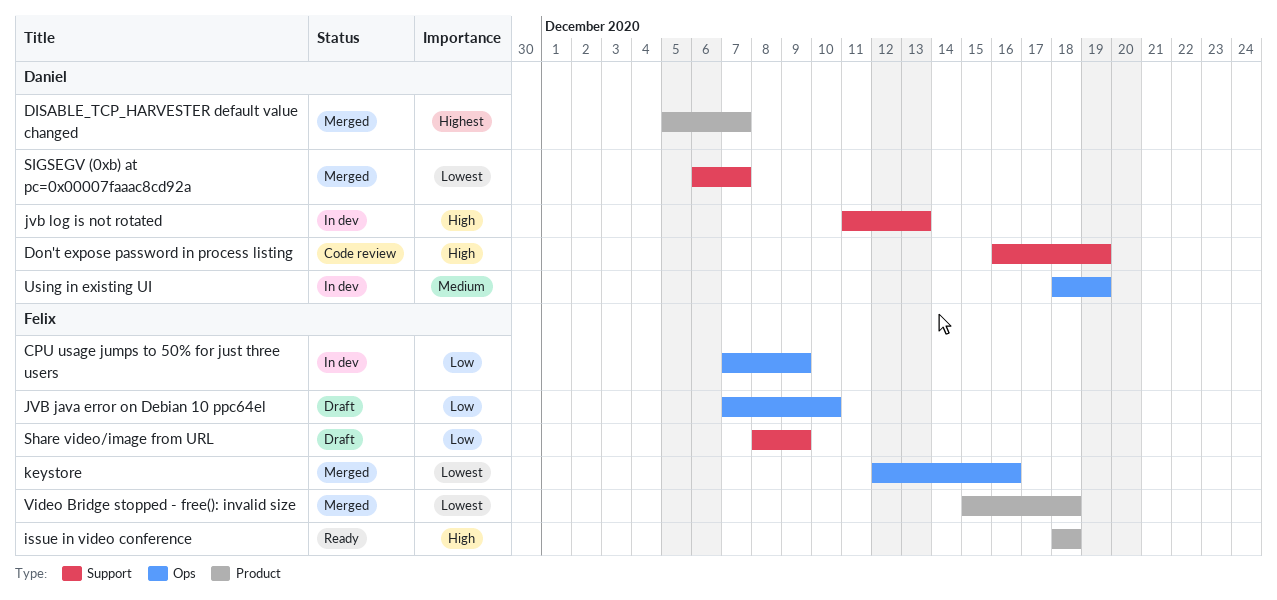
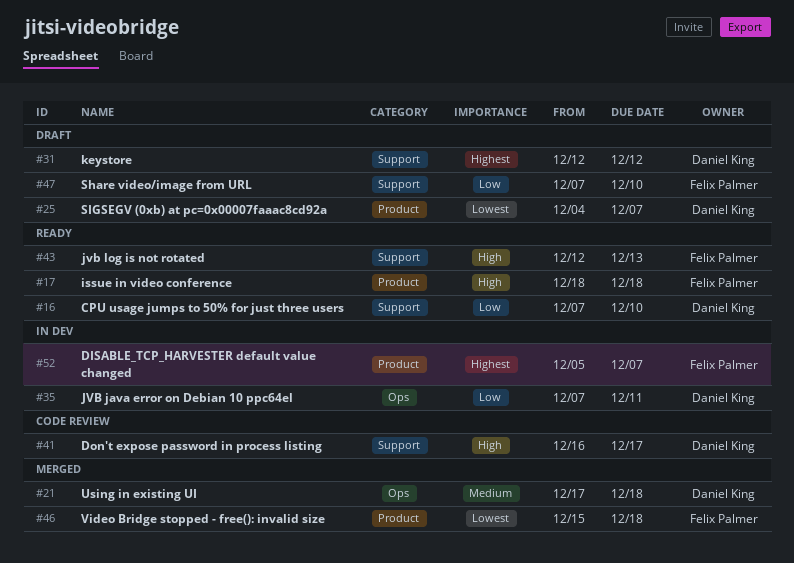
CPU usage jumps to 50% for just three users, status: In dev -> Ready
CPU usage jumps to 50% for just three users, owner: Felix Palmer -> Daniel King
CPU usage jumps to 50% for just three users, label: Ops -> Support
CPU usage jumps to 50% for just three users, due: Dec 9 -> Dec 10
DISABLE_TCP_HARVESTER default value changed, status: Merged -> In dev
DISABLE_TCP_HARVESTER default value changed, owner: Daniel King -> Felix Palmer
Don't expose password in process listing, due: Dec 19 -> Dec 17
JVB java error on Debian 10 ppc64el, status: Draft -> In dev
JVB java error on Debian 10 ppc64el, owner: Felix Palmer -> Daniel King
JVB java error on Debian 10 ppc64el, due: Dec 10 -> Dec 11
jvb log is not rotated, status: In dev -> Ready
jvb log is not rotated, owner: Daniel King -> Felix Palmer
jvb log is not rotated, start: Dec 11 -> Dec 12
keystore, status: Merged -> Draft
keystore, owner: Felix Palmer -> Daniel King
keystore, priority: Lowest -> Highest
keystore, label: Ops -> Support
keystore, due: Dec 16 -> Dec 12
Share video/image from URL, start: Dec 8 -> Dec 7
Share video/image from URL, due: Dec 9 -> Dec 10
SIGSEGV (0xb) at pc=0x00007faaac8cd92a, status: Merged -> Draft
SIGSEGV (0xb) at pc=0x00007faaac8cd92a, label: Support -> Product
SIGSEGV (0xb) at pc=0x00007faaac8cd92a, start: Dec 6 -> Dec 4
Using in existing UI, status: In dev -> Merged
Using in existing UI, start: Dec 18 -> Dec 17
Using in existing UI, due: Dec 19 -> Dec 18

